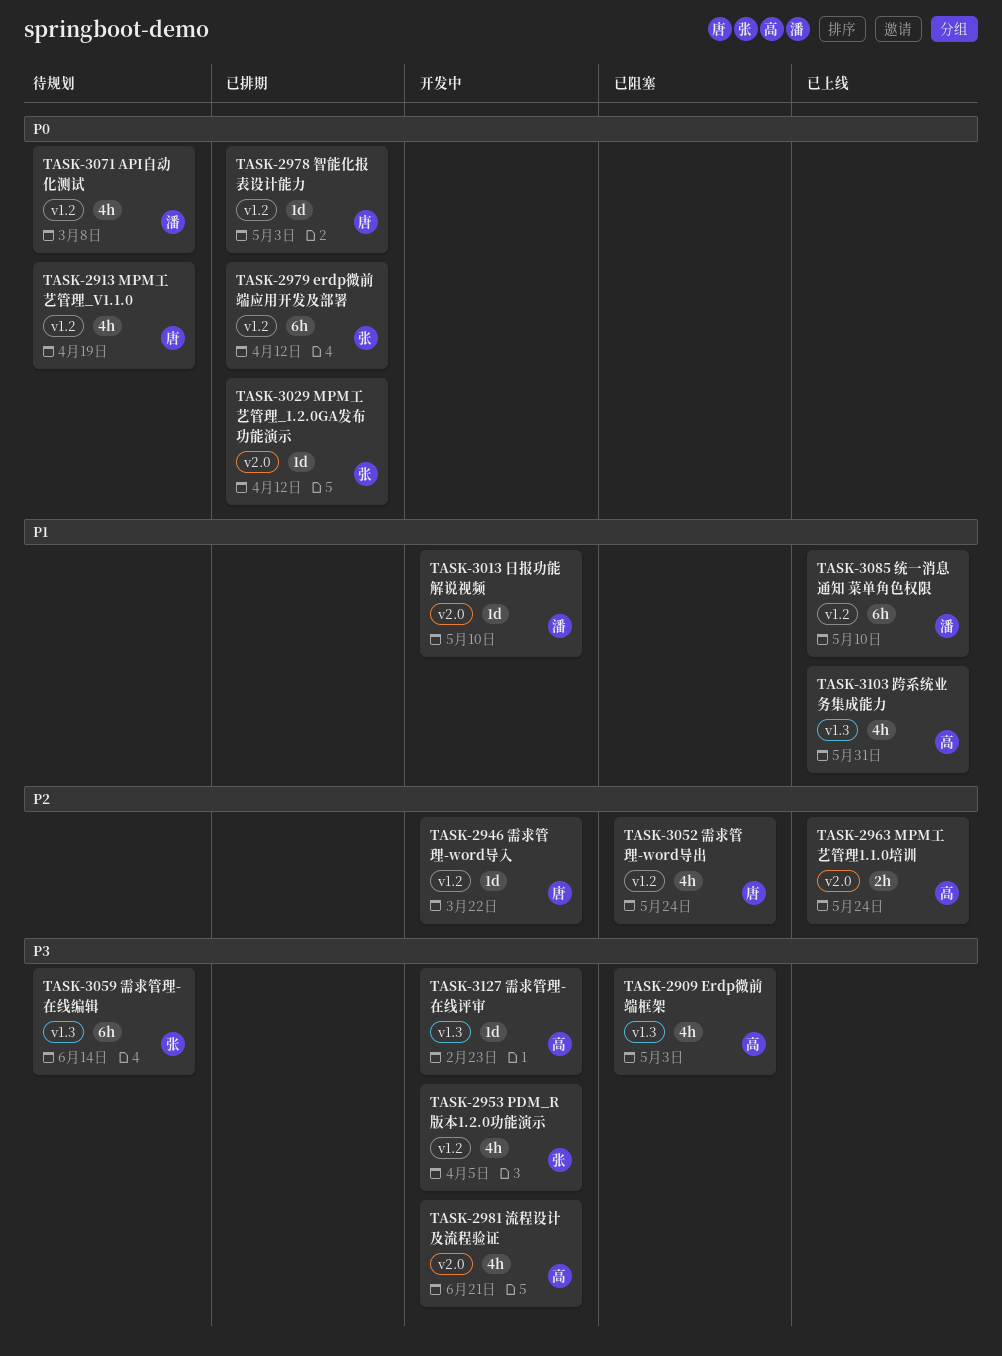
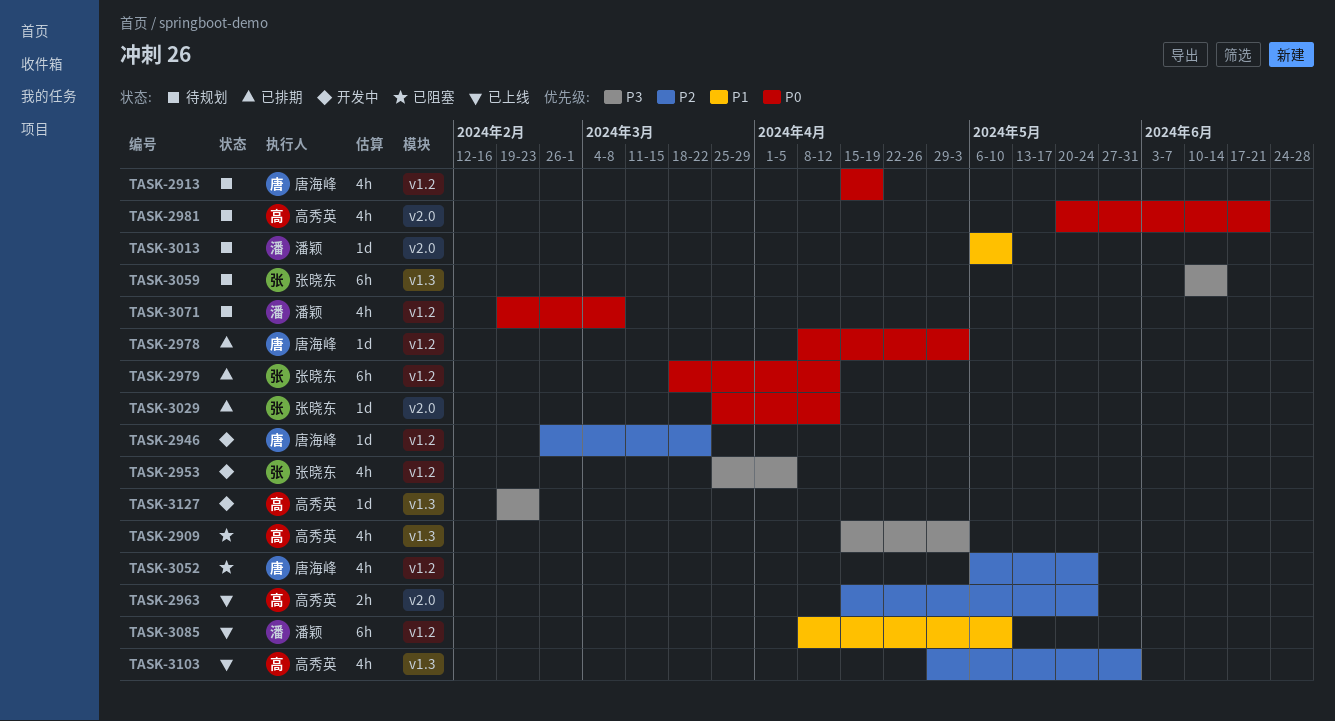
TASK-2981, status: 开发中 -> 待规划
TASK-2981, priority: P3 -> P0
TASK-3013, status: 开发中 -> 待规划
TASK-3103, priority: P1 -> P2

